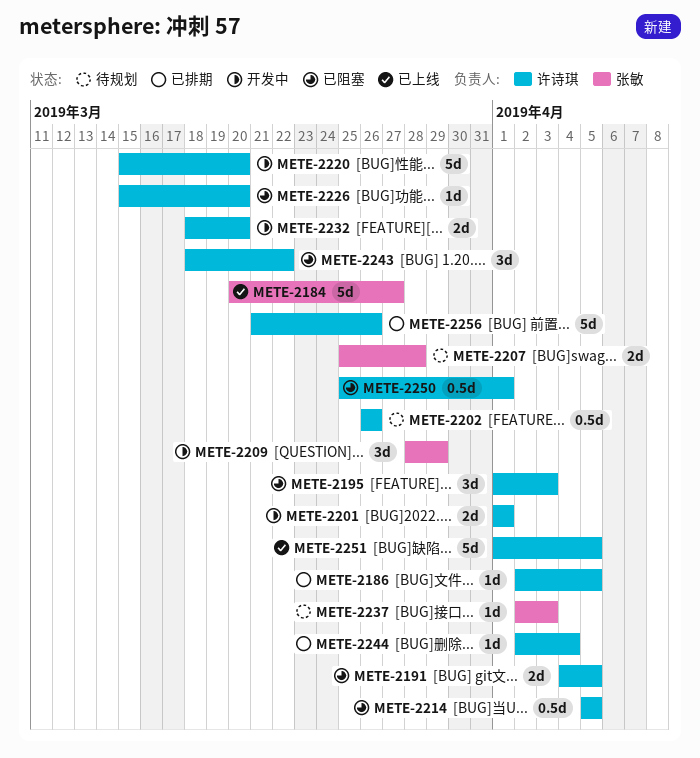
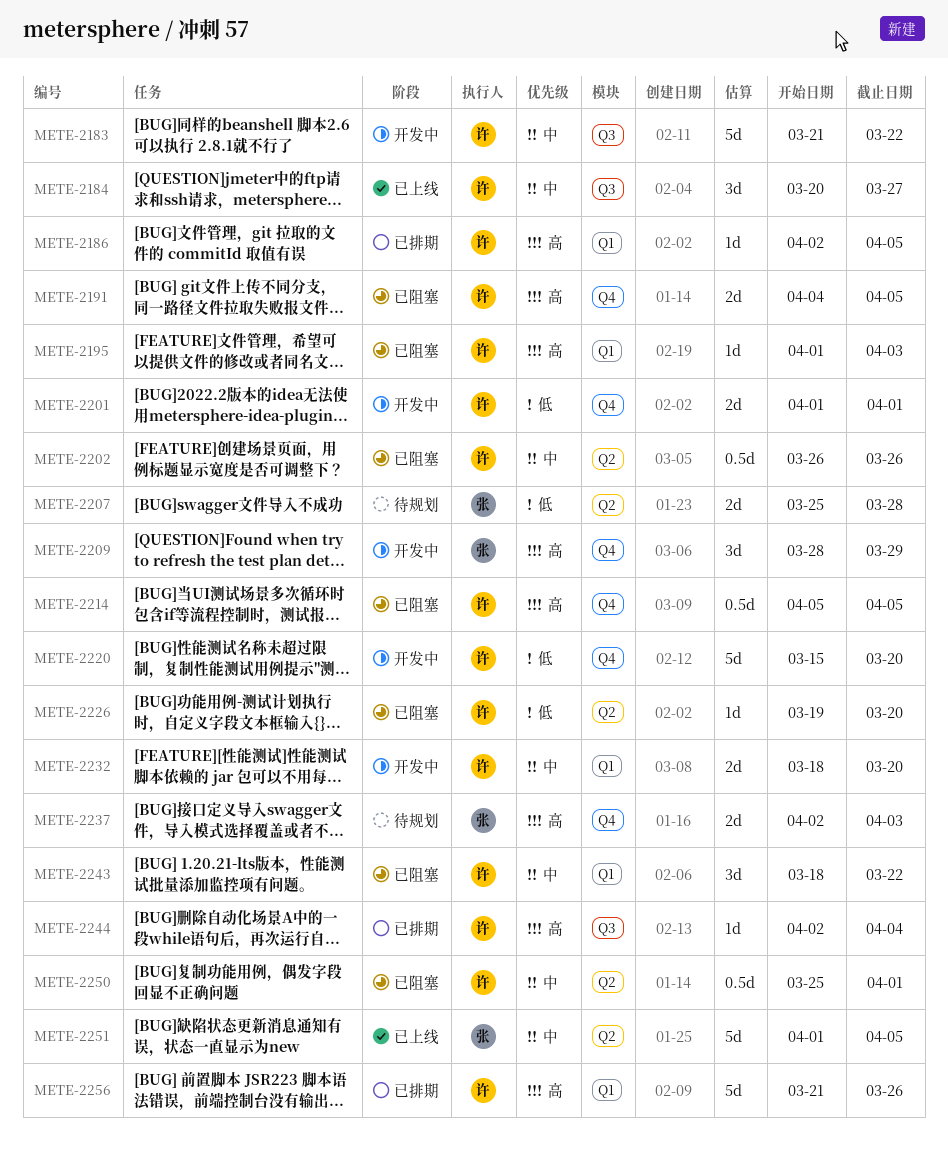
METE-2183: none -> present
METE-2184, owner: 张敏 -> 许诗琪
METE-2184, estimate: 5d -> 3d
METE-2195, estimate: 3d -> 1d
METE-2202, status: 待规划 -> 已阻塞
METE-2226, start: Mar 15 -> Mar 19
METE-2237, estimate: 1d -> 2d
METE-2251, owner: 许诗琪 -> 张敏

